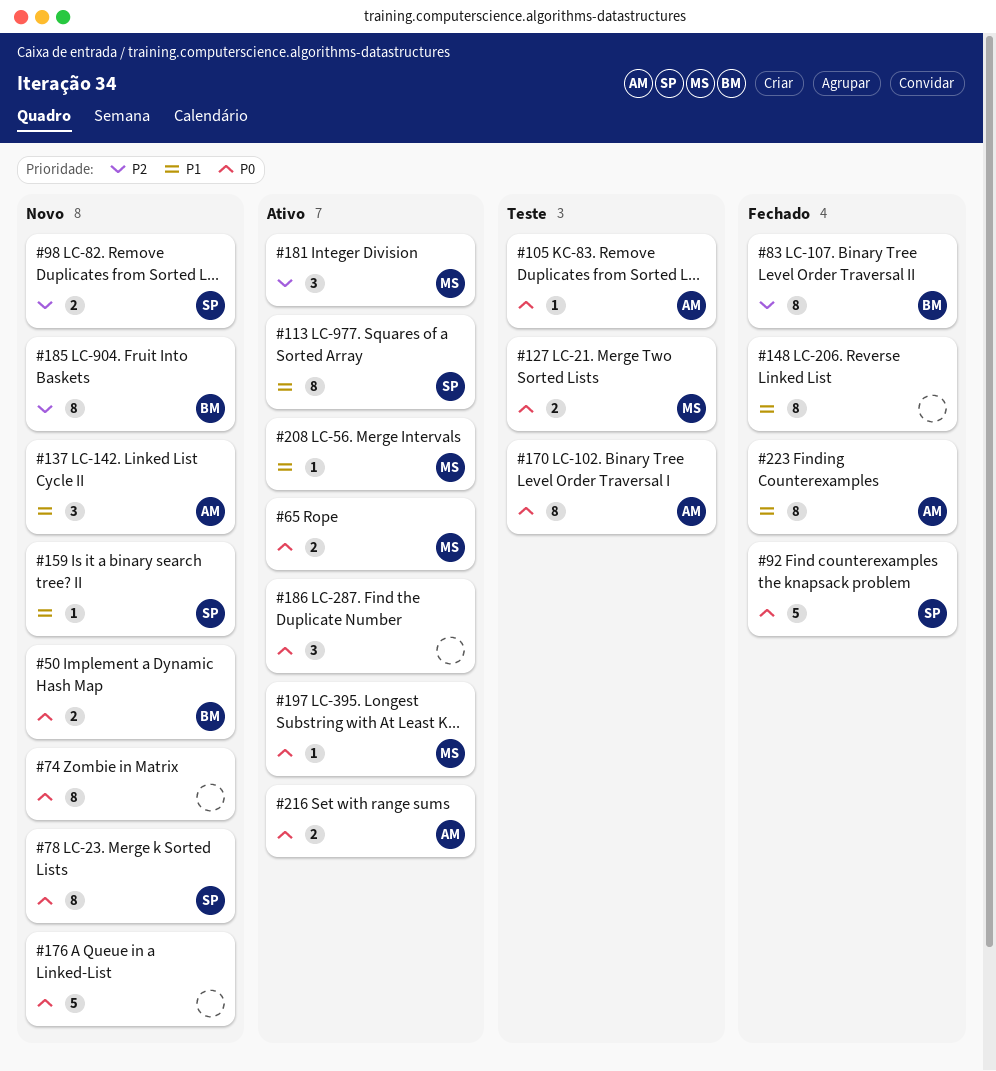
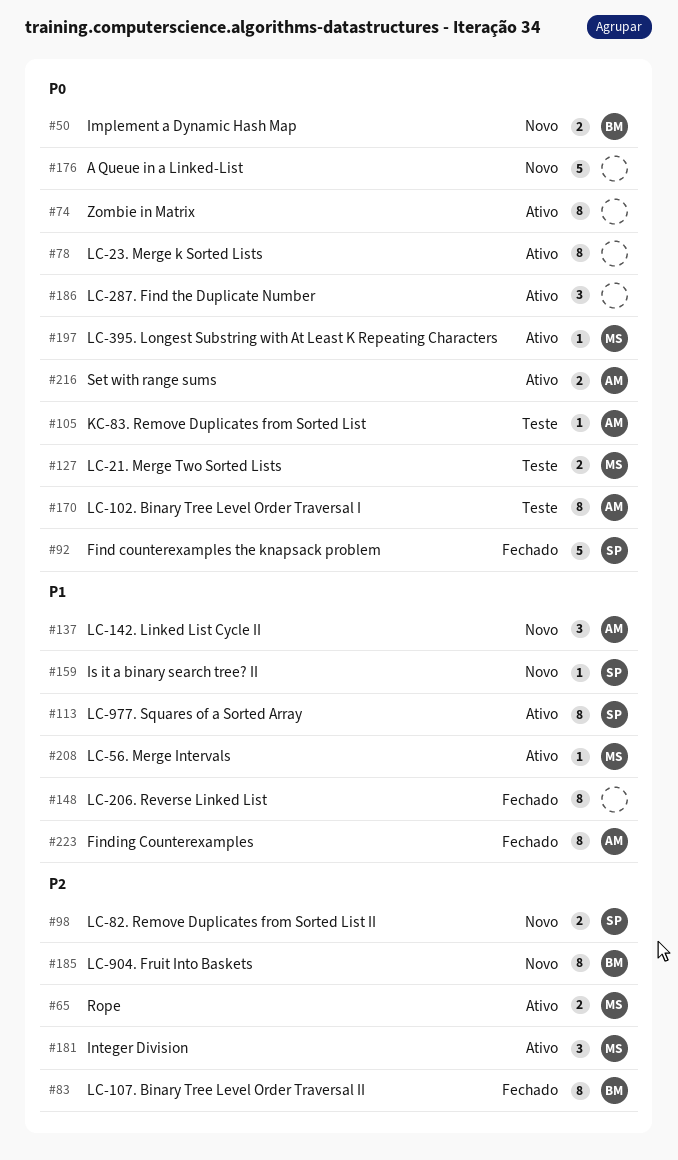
#65, priority: P0 -> P2
#74, status: Novo -> Ativo
#78, status: Novo -> Ativo
#78, owner: SP -> none

